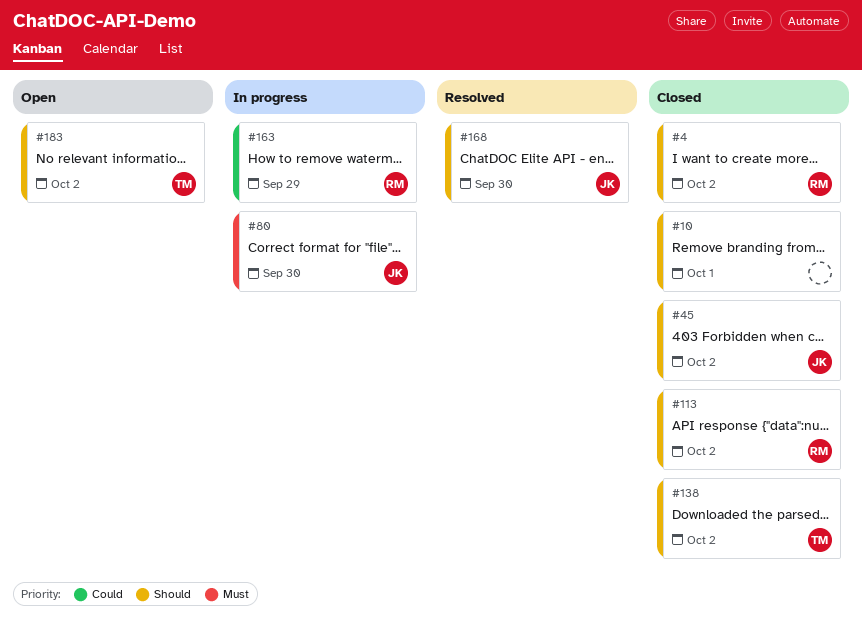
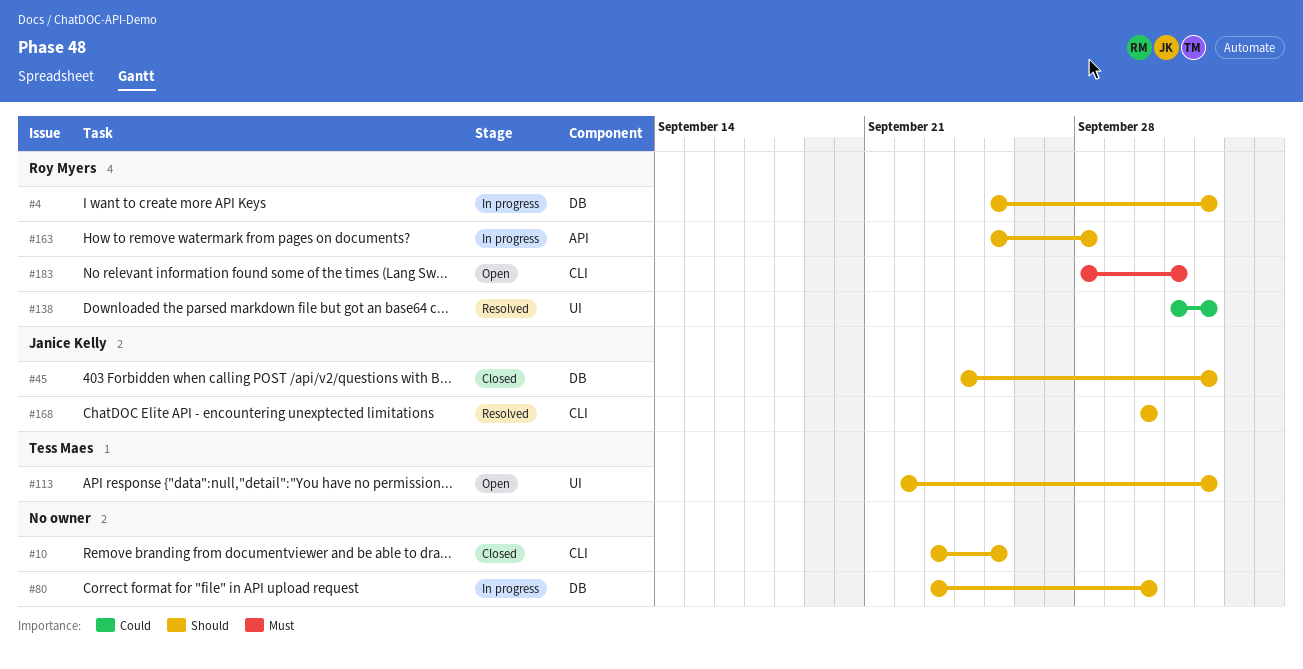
#4, status: Closed -> In progress
#10, due: Oct 1 -> Sep 25
#80, owner: Janice Kelly -> none
#80, priority: Must -> Should
#113, status: Closed -> Open
#113, owner: Roy Myers -> Tess Maes
#138, status: Closed -> Resolved
#138, owner: Tess Maes -> Roy Myers
#138, priority: Should -> Could
#163, priority: Could -> Should
#163, due: Sep 29 -> Sep 28
#183, owner: Tess Maes -> Roy Myers
#183, priority: Should -> Must
#183, due: Oct 2 -> Oct 1

